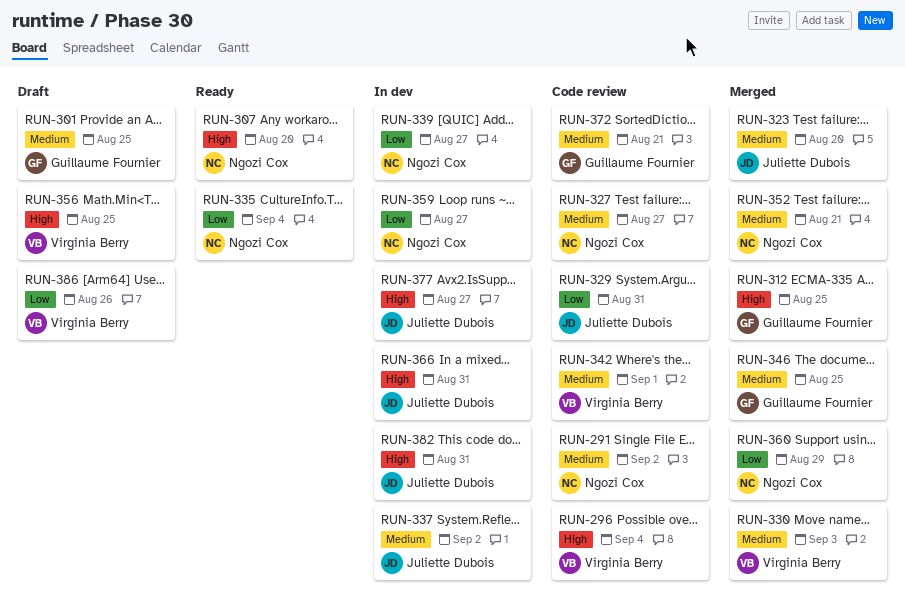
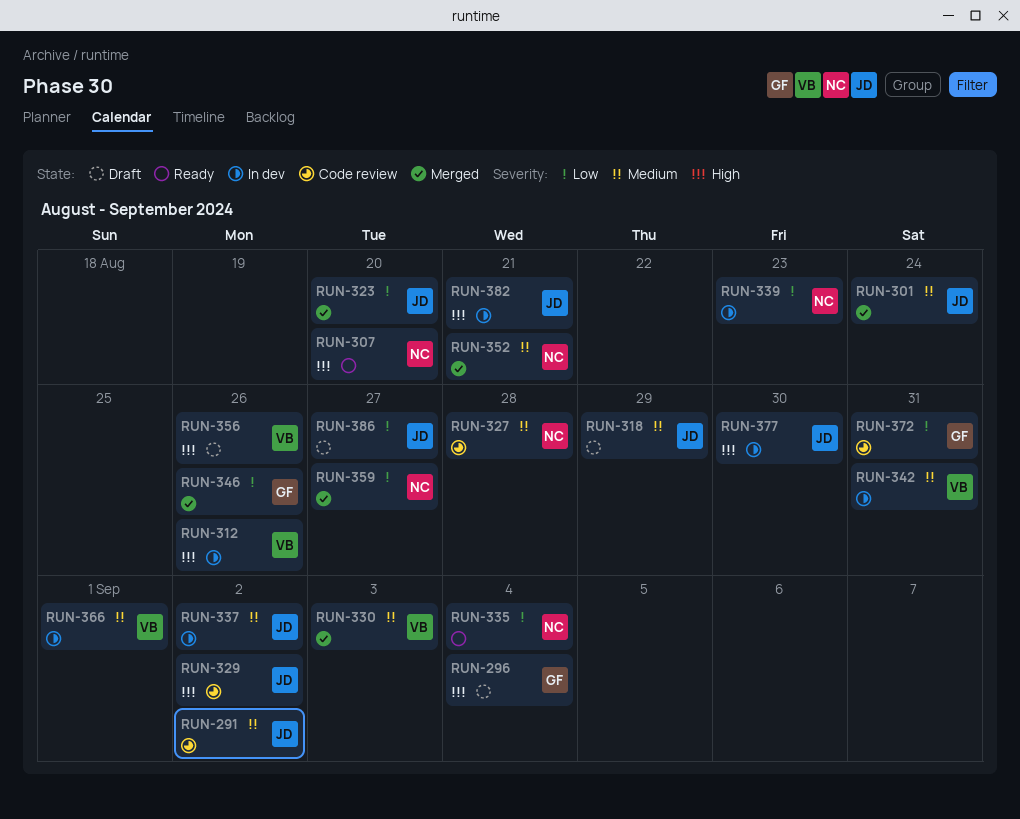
RUN-291, owner: Ngozi Cox -> Juliette Dubois
RUN-296, status: Code review -> Draft
RUN-296, owner: Virginia Berry -> Guillaume Fournier
RUN-301, status: Draft -> Merged
RUN-301, owner: Guillaume Fournier -> Juliette Dubois
RUN-301, due: Aug 25 -> Aug 24
RUN-312, status: Merged -> In dev
RUN-312, owner: Guillaume Fournier -> Virginia Berry
RUN-312, due: Aug 25 -> Aug 26
RUN-318: none -> present
RUN-323, priority: Medium -> Low
RUN-327, due: Aug 27 -> Aug 28
RUN-329, priority: Low -> High
RUN-329, due: Aug 31 -> Sep 2
RUN-339, due: Aug 27 -> Aug 23
RUN-342, status: Code review -> In dev
RUN-342, due: Sep 1 -> Aug 31
RUN-346, priority: Medium -> Low
RUN-346, due: Aug 25 -> Aug 26
RUN-356, due: Aug 25 -> Aug 26
RUN-359, status: In dev -> Merged
RUN-360: present -> none
RUN-366, owner: Juliette Dubois -> Virginia Berry
RUN-366, priority: High -> Medium
RUN-366, due: Aug 31 -> Sep 1
RUN-372, priority: Medium -> Low
RUN-372, due: Aug 21 -> Aug 31
RUN-377, due: Aug 27 -> Aug 30
RUN-382, due: Aug 31 -> Aug 21
RUN-386, owner: Virginia Berry -> Juliette Dubois
RUN-386, due: Aug 26 -> Aug 27

